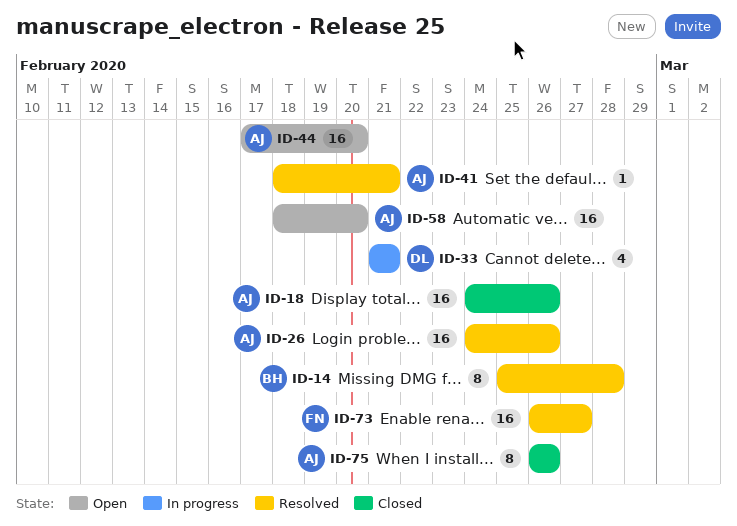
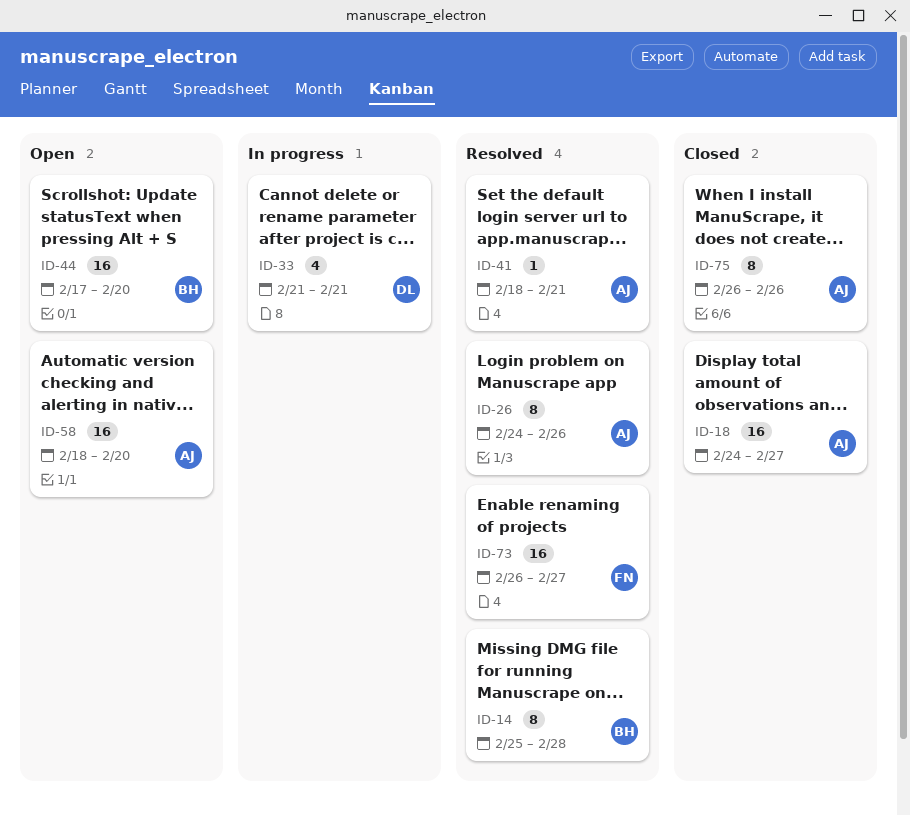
ID-18, due: Feb 26 -> Feb 27
ID-26, estimate: 16 -> 8
ID-44, owner: AJ -> BH

